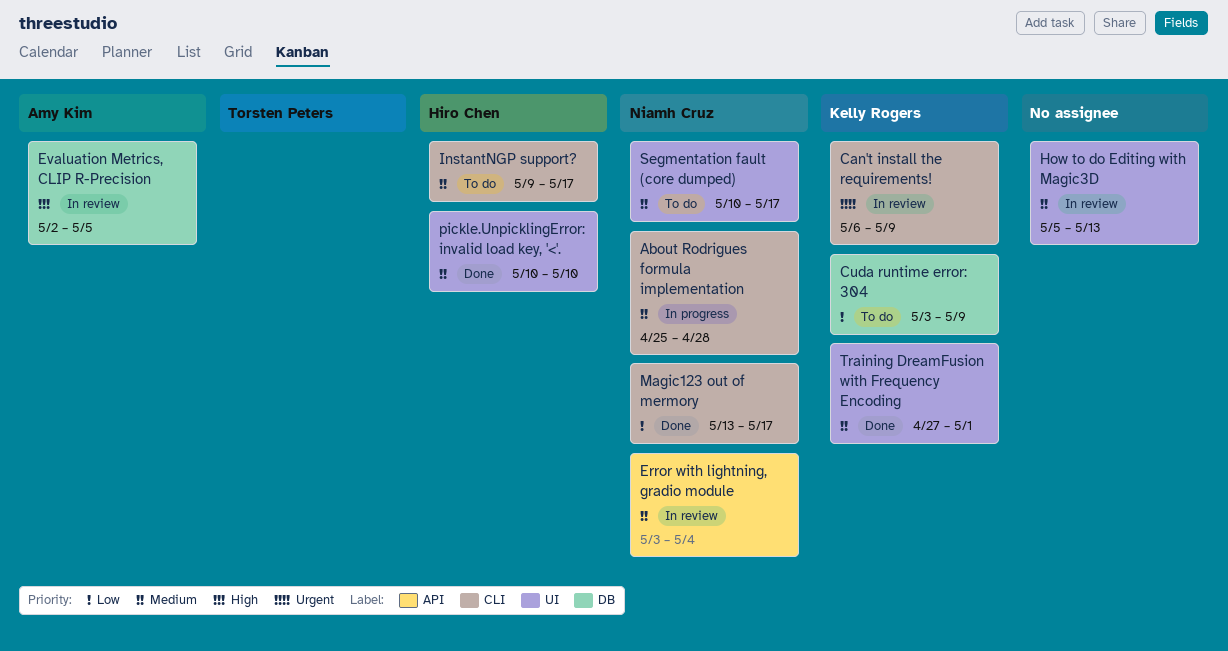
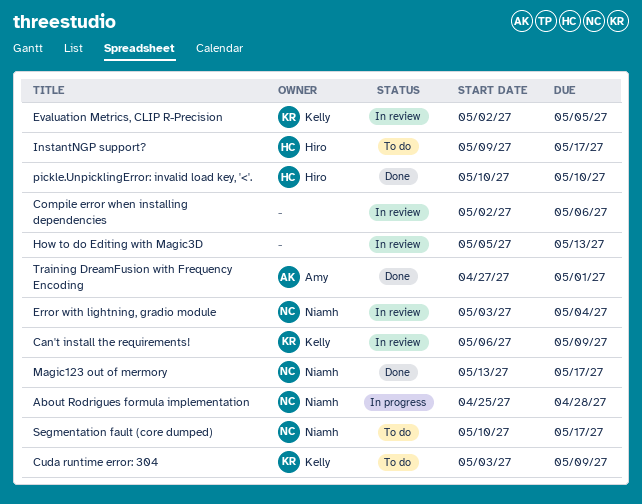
Compile error when installing dependencies: none -> present
Evaluation Metrics, CLIP R-Precision, owner: Amy Kim -> Kelly Rogers
Training DreamFusion with Frequency Encoding, owner: Kelly Rogers -> Amy Kim

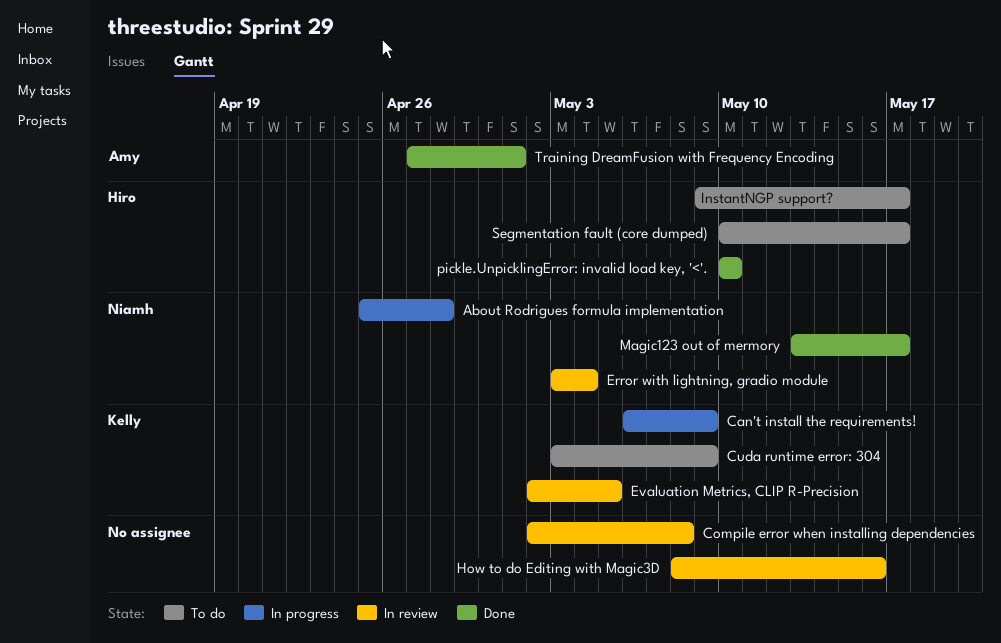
Can't install the requirements!, status: In review -> In progress
Compile error when installing dependencies, due: May 6 -> May 8
How to do Editing with Magic3D, start: May 5 -> May 8
How to do Editing with Magic3D, due: May 13 -> May 16
Segmentation fault (core dumped), owner: Niamh -> Hiro

